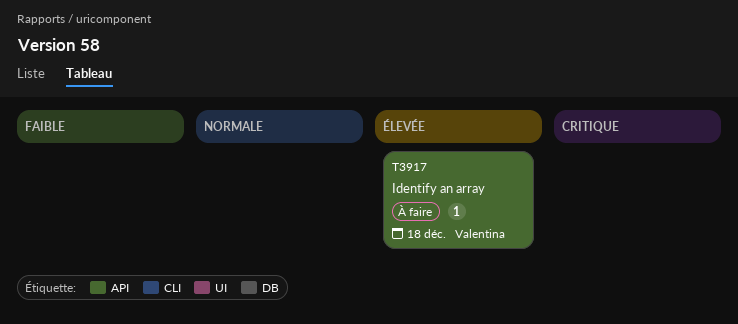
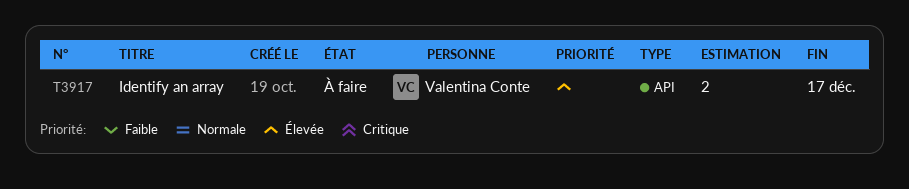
T3917, estimate: 1 -> 2
T3917, due: Dec 18 -> Dec 17

